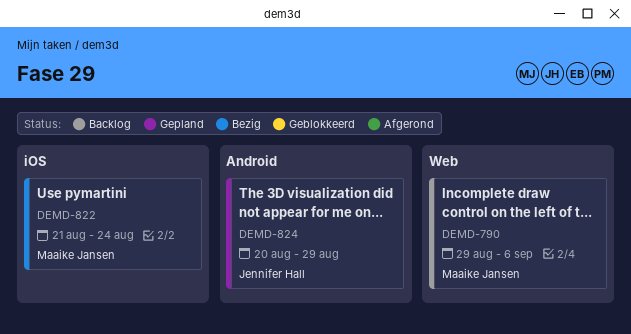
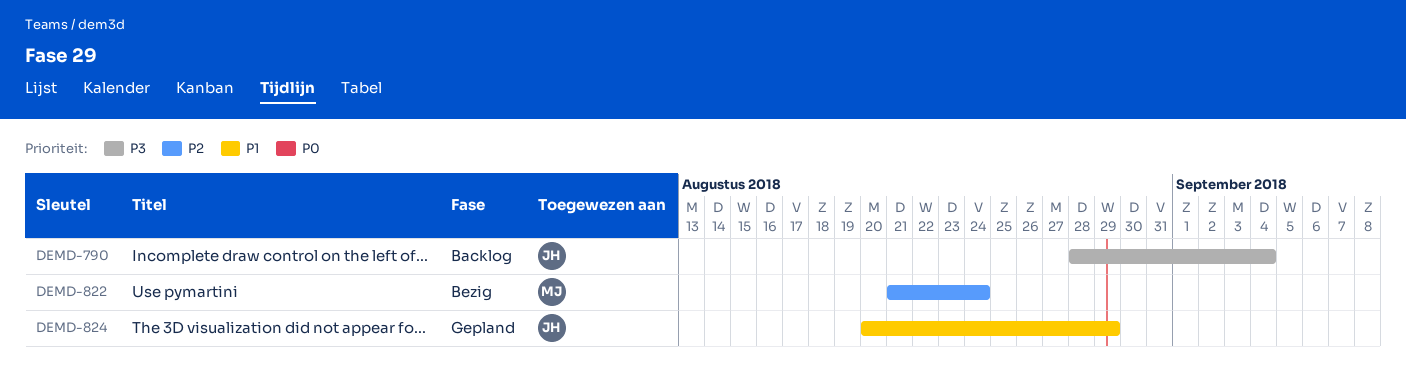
DEMD-790, owner: Maaike Jansen -> Jennifer Hall
DEMD-790, start: Aug 29 -> Aug 28
DEMD-790, due: Sep 6 -> Sep 4

